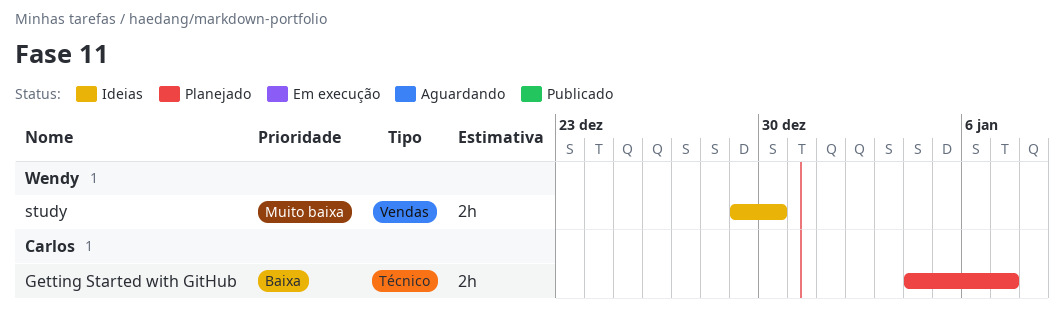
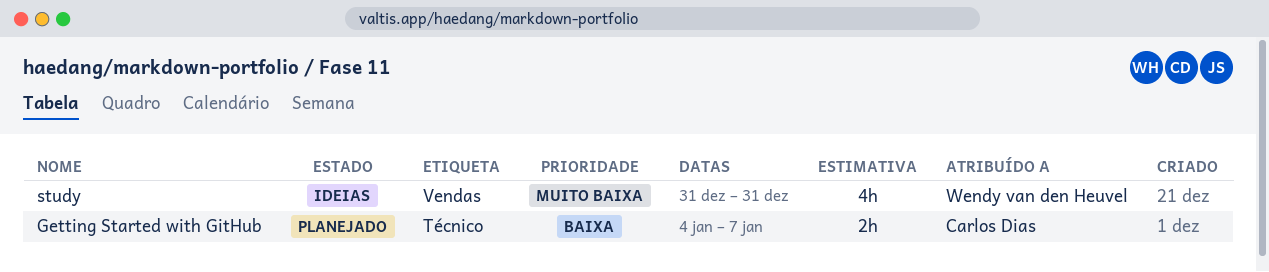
study, estimate: 2h -> 4h
study, start: Dec 29 -> Dec 31
study, due: Dec 30 -> Dec 31

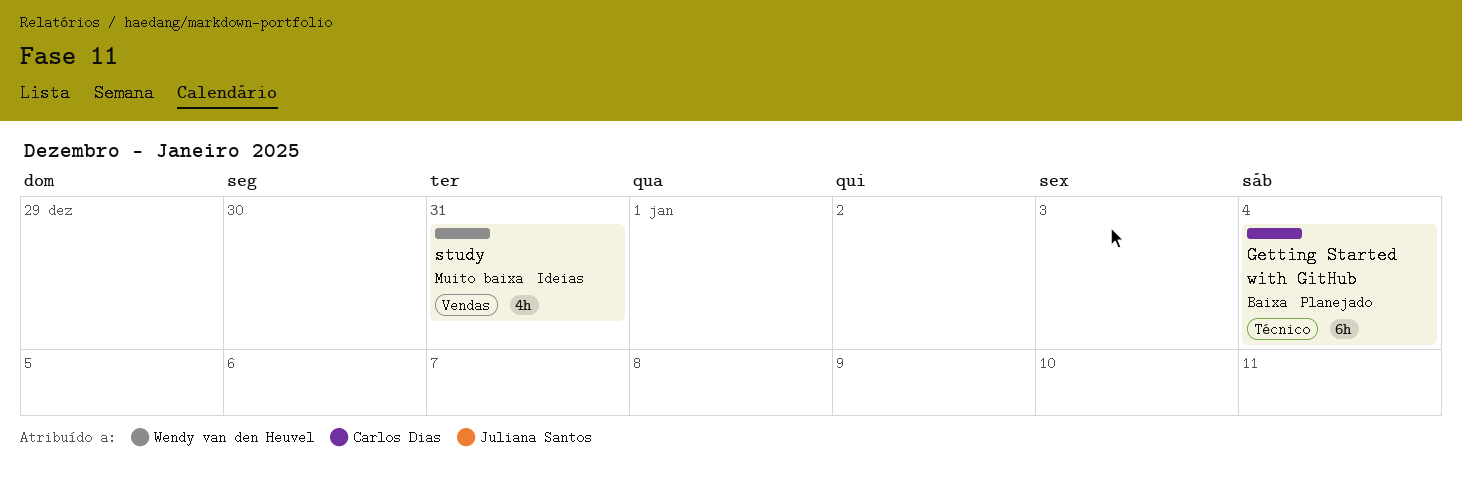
Getting Started with GitHub, estimate: 2h -> 6h
Getting Started with GitHub, due: Jan 7 -> Jan 4

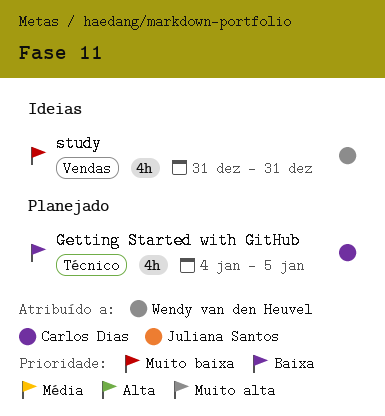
Getting Started with GitHub, estimate: 6h -> 4h
Getting Started with GitHub, due: Jan 4 -> Jan 5

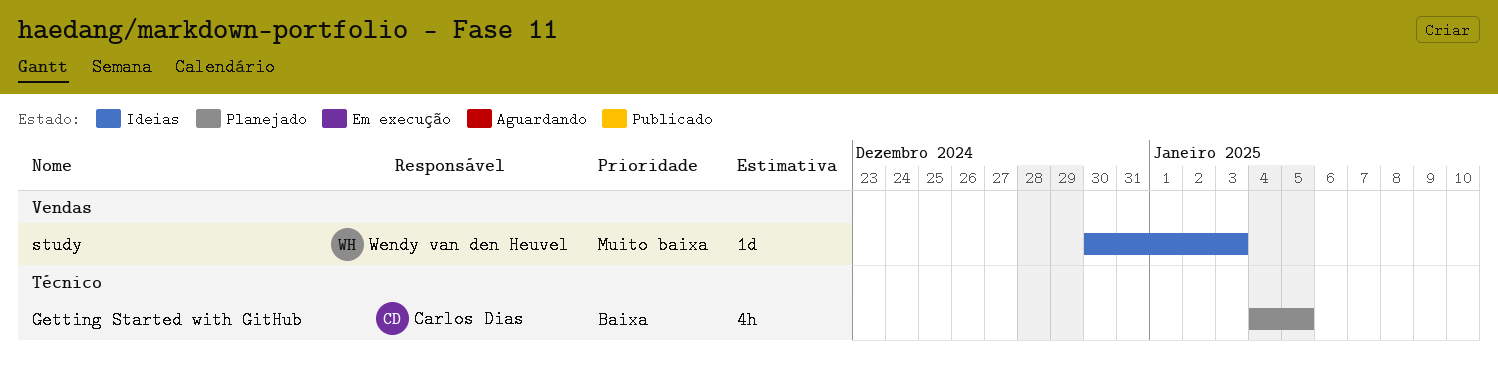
study, estimate: 4h -> 1d
study, start: Dec 31 -> Dec 30
study, due: Dec 31 -> Jan 3

